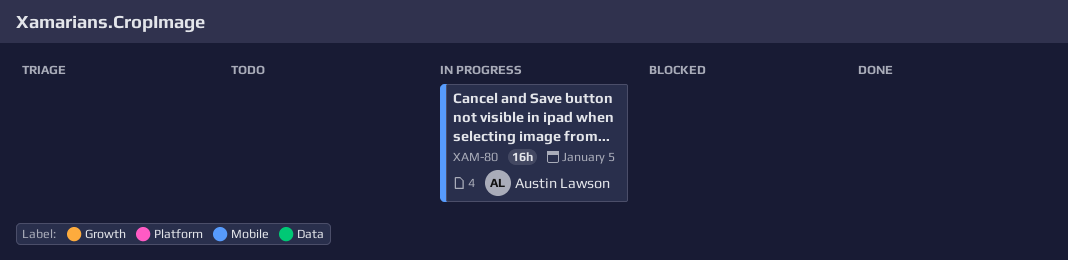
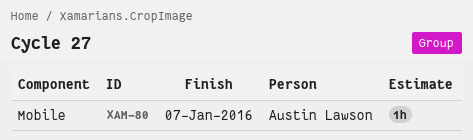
XAM-80, estimate: 16h -> 1h
XAM-80, due: Jan 5 -> Jan 7

